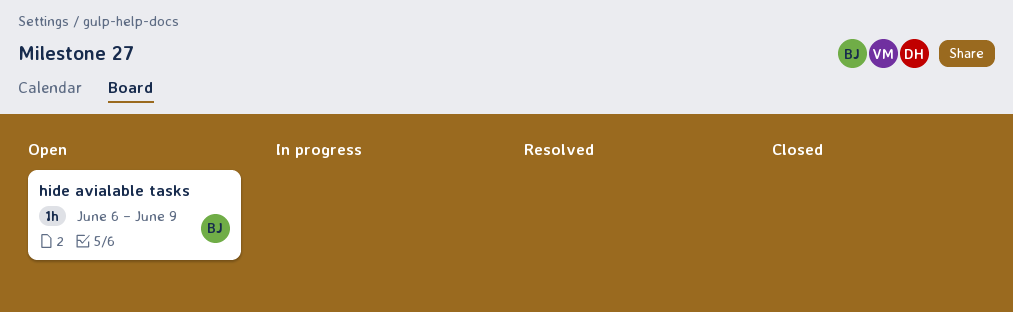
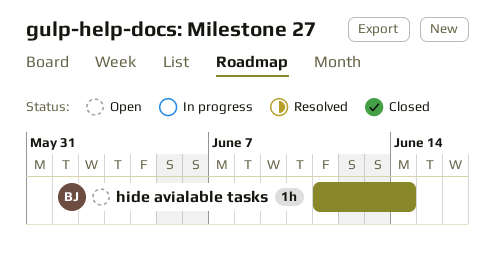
hide avialable tasks, start: Jun 6 -> Jun 11
hide avialable tasks, due: Jun 9 -> Jun 14

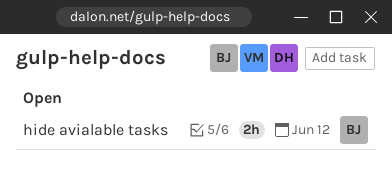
hide avialable tasks, estimate: 1h -> 2h
hide avialable tasks, due: Jun 14 -> Jun 12

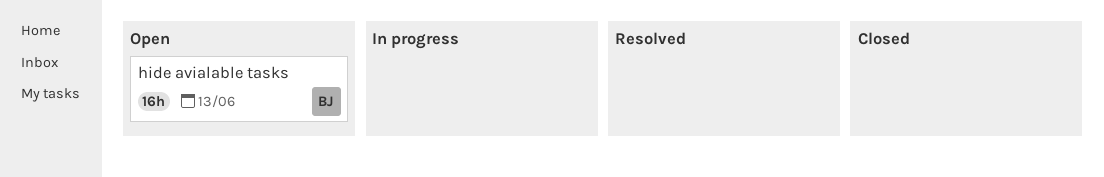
hide avialable tasks, estimate: 2h -> 16h
hide avialable tasks, due: Jun 12 -> Jun 13

